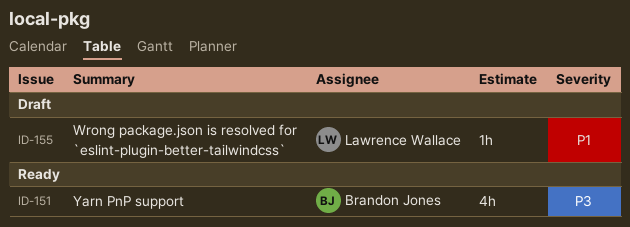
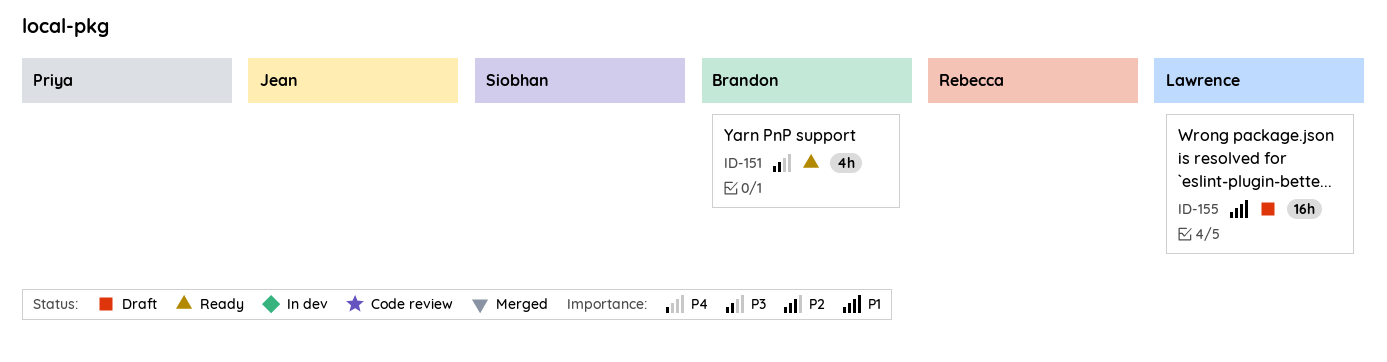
ID-155, estimate: 1h -> 16h

